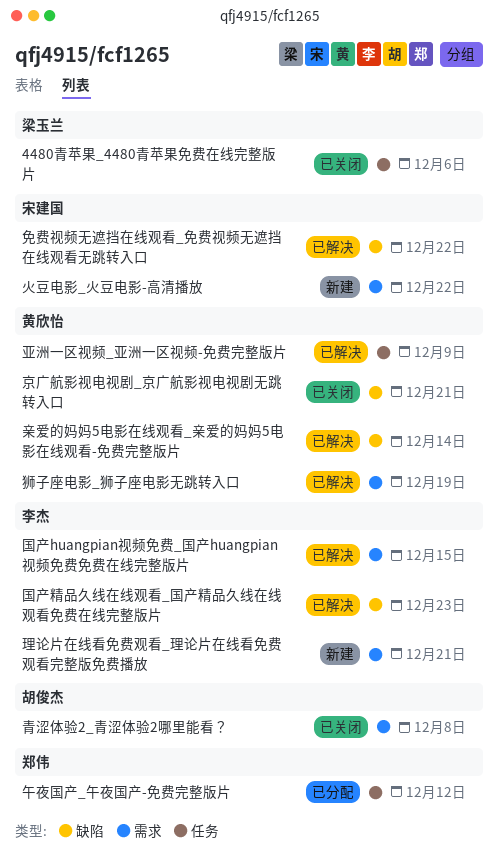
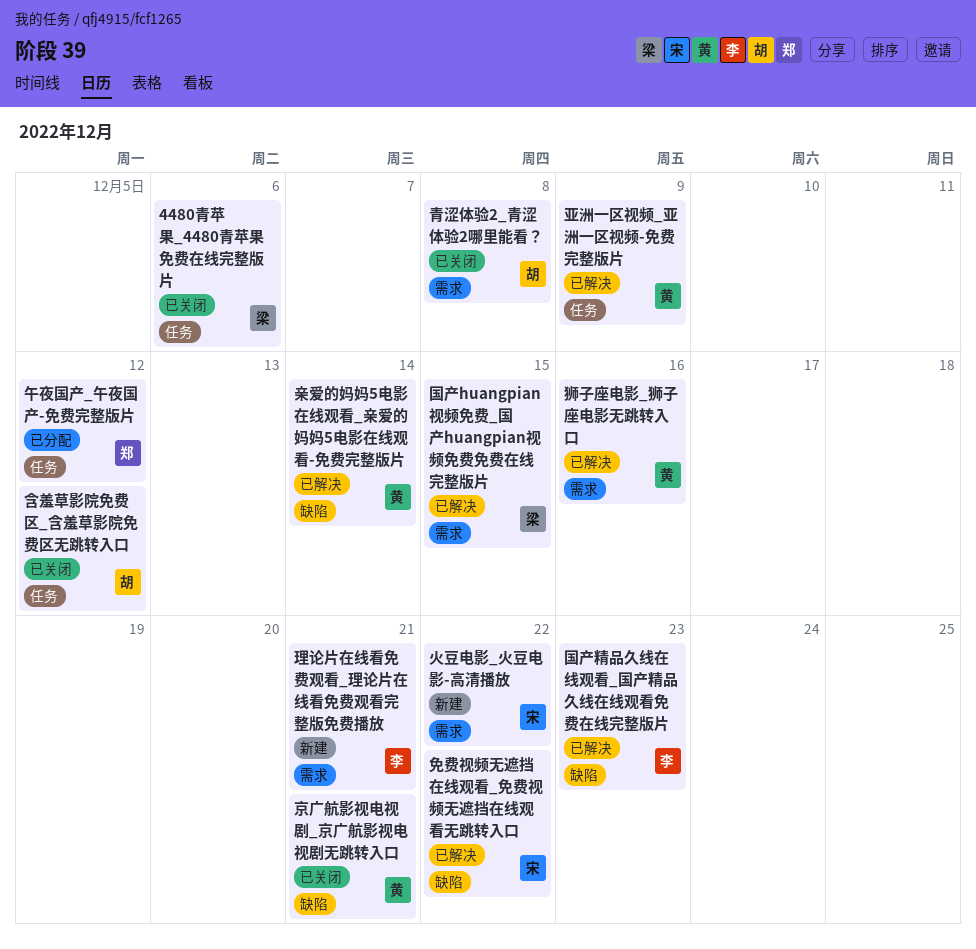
含羞草影院免费区_含羞草影院免费区无跳转入口: none -> present
国产huangpian视频免费_国产huangpian视频免费免费在线完整版片, owner: 李杰 -> 梁玉兰
狮子座电影_狮子座电影无跳转入口, due: Dec 19 -> Dec 16

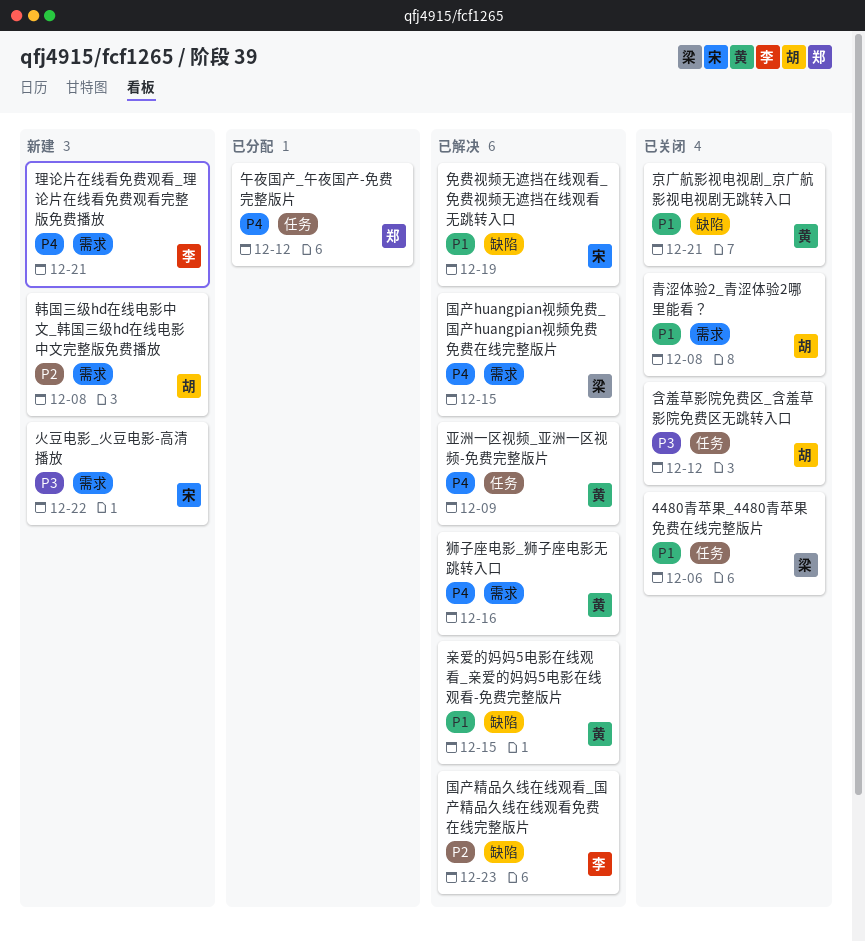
亲爱的妈妈5电影在线观看_亲爱的妈妈5电影在线观看-免费完整版片, due: Dec 14 -> Dec 15
免费视频无遮挡在线观看_免费视频无遮挡在线观看无跳转入口, due: Dec 22 -> Dec 19
韩国三级hd在线电影中文_韩国三级hd在线电影中文完整版免费播放: none -> present

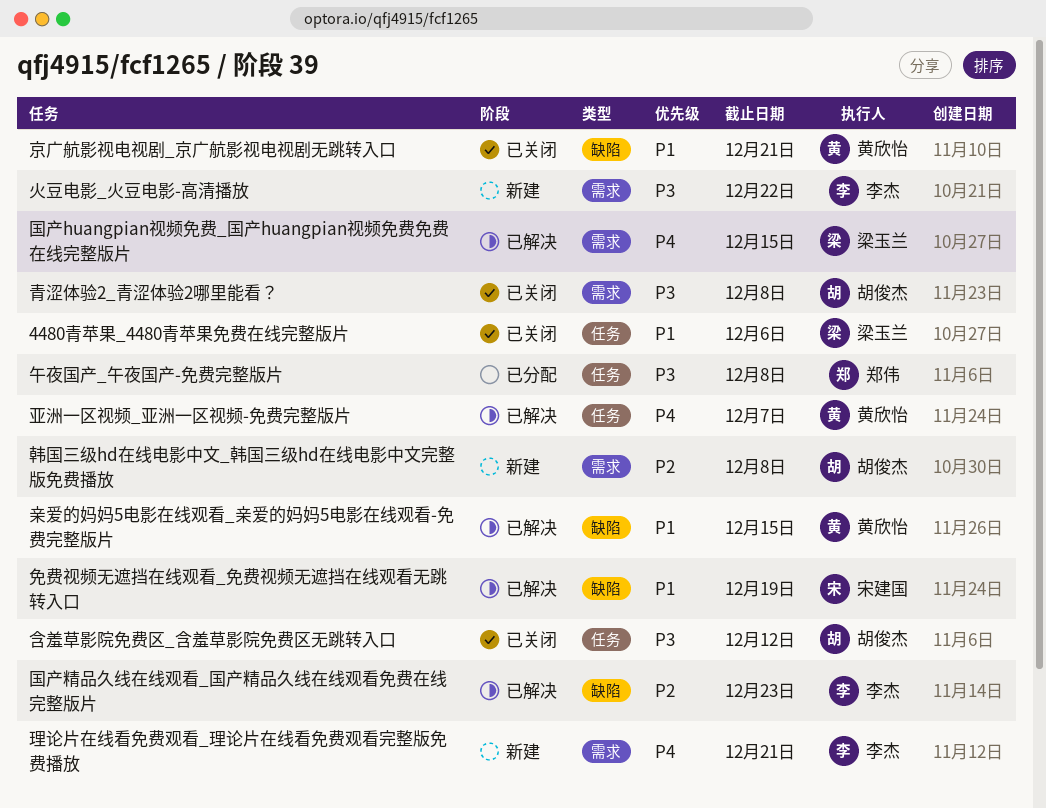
亚洲一区视频_亚洲一区视频-免费完整版片, due: Dec 9 -> Dec 7
午夜国产_午夜国产-免费完整版片, priority: P4 -> P3
午夜国产_午夜国产-免费完整版片, due: Dec 12 -> Dec 8
火豆电影_火豆电影-高清播放, owner: 宋建国 -> 李杰
狮子座电影_狮子座电影无跳转入口: present -> none
青涩体验2_青涩体验2哪里能看？, priority: P1 -> P3

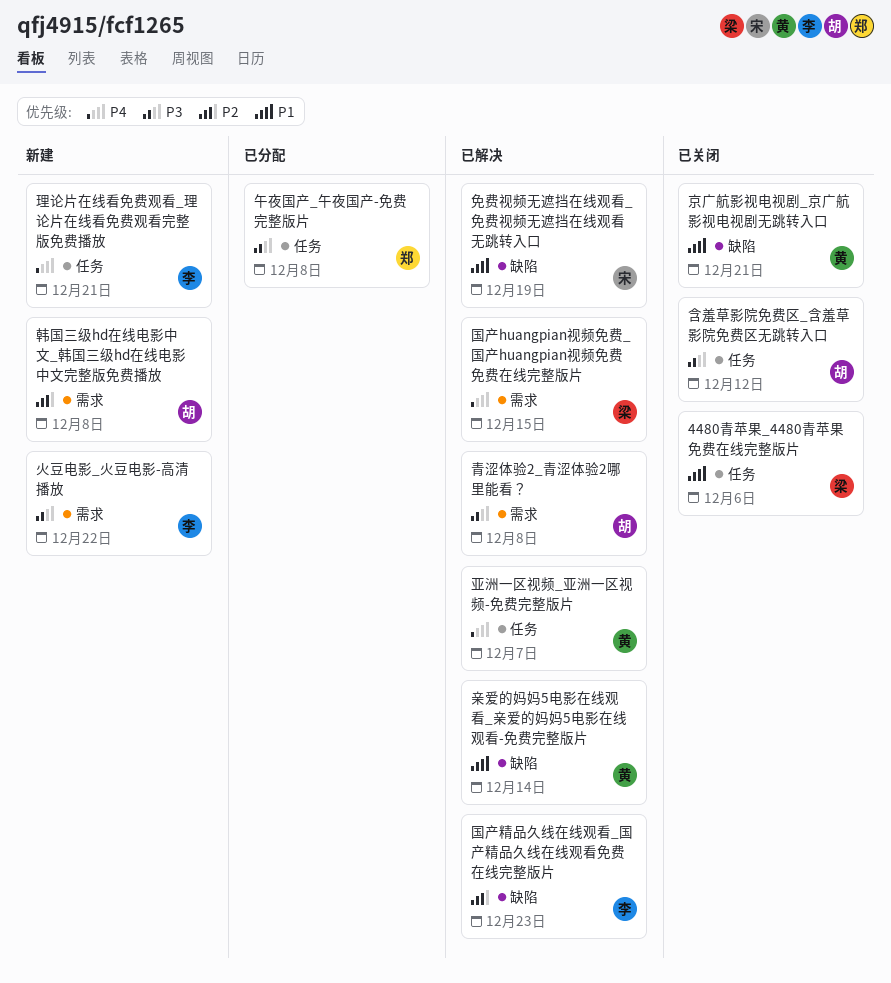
亲爱的妈妈5电影在线观看_亲爱的妈妈5电影在线观看-免费完整版片, due: Dec 15 -> Dec 14
理论片在线看免费观看_理论片在线看免费观看完整版免费播放, label: 需求 -> 任务
青涩体验2_青涩体验2哪里能看？, status: 已关闭 -> 已解决

